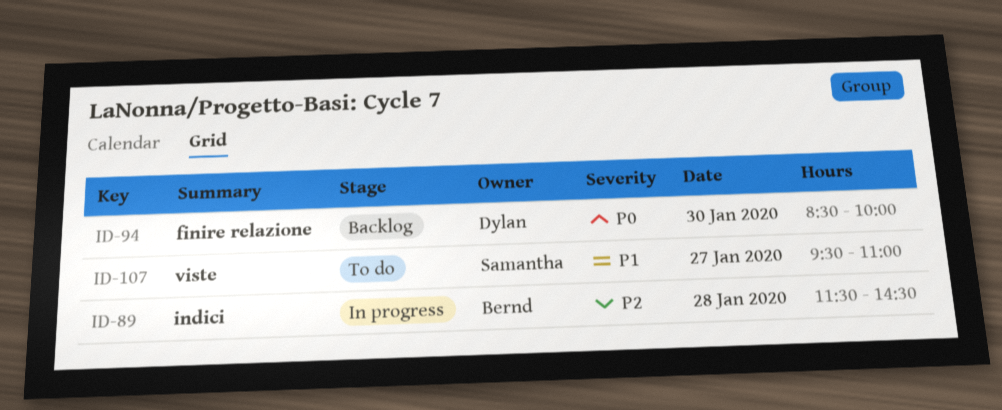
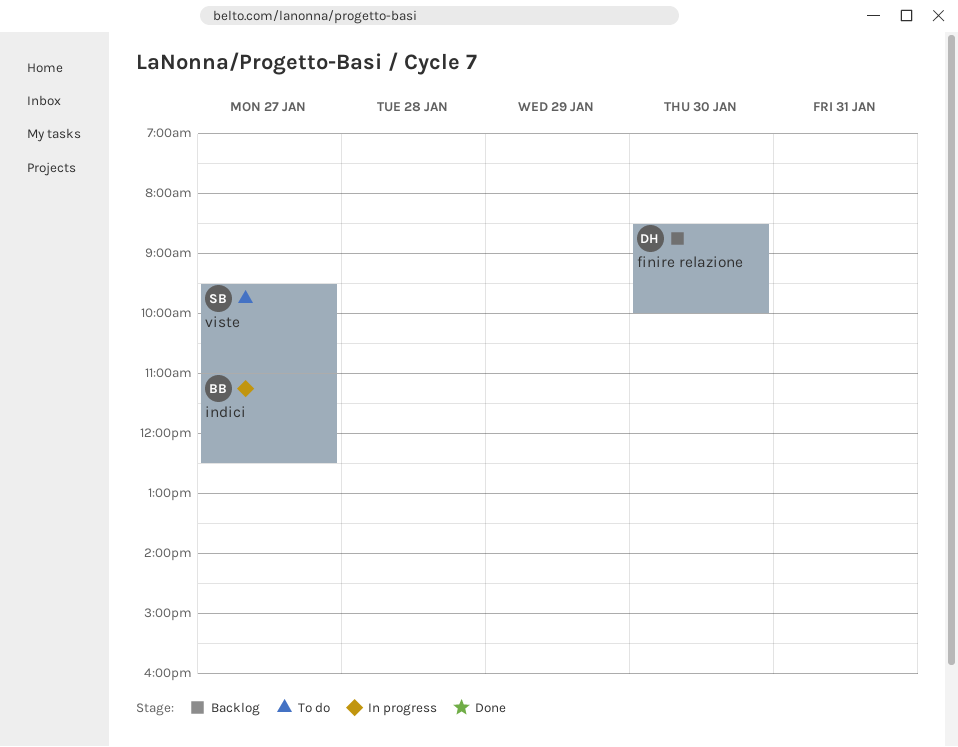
indici, day: Jan 28 -> Jan 27
indici, begins: 11:30 -> 11:00
indici, ends: 14:30 -> 12:30

